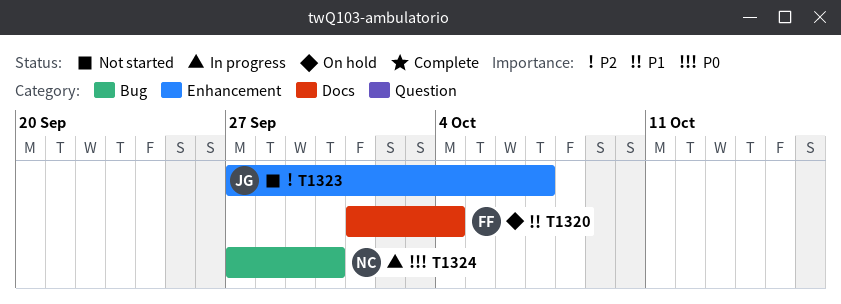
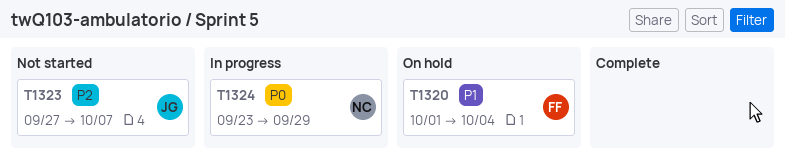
T1324, start: Sep 27 -> Sep 23
T1324, due: Sep 30 -> Sep 29

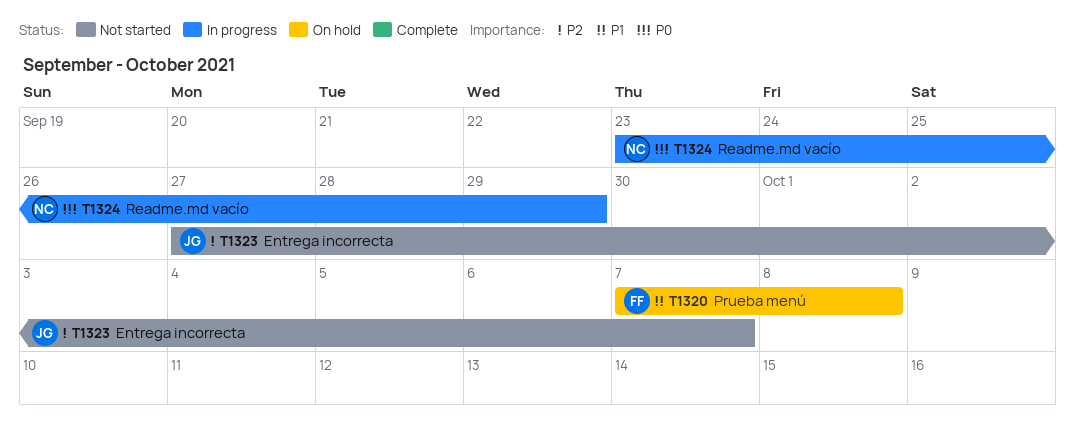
T1320, start: Oct 1 -> Oct 7
T1320, due: Oct 4 -> Oct 8

